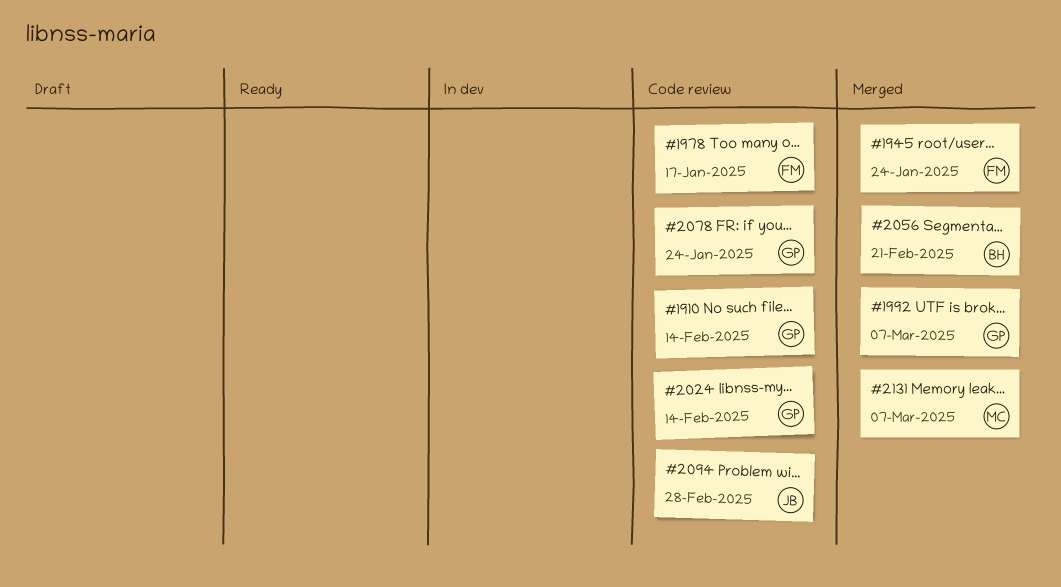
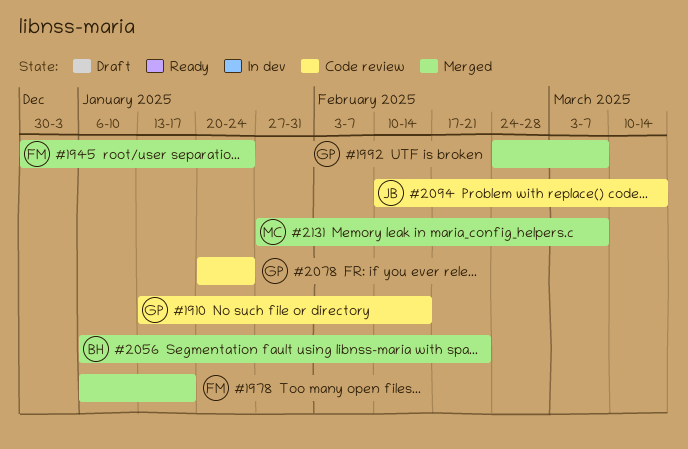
#1978, status: Code review -> Merged
#2024: present -> none
#2094, due: Feb 28 -> Mar 14

